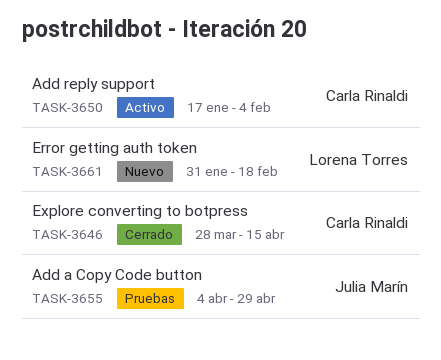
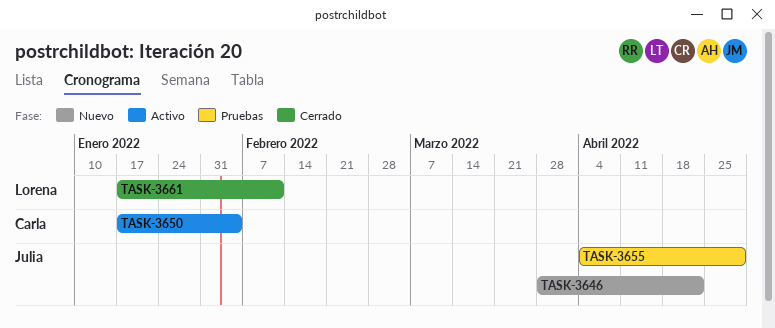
TASK-3646, status: Cerrado -> Nuevo
TASK-3646, owner: Carla Rinaldi -> Julia Marín
TASK-3646, due: Apr 15 -> Apr 22
TASK-3661, status: Nuevo -> Cerrado
TASK-3661, start: Jan 31 -> Jan 17
TASK-3661, due: Feb 18 -> Feb 11

